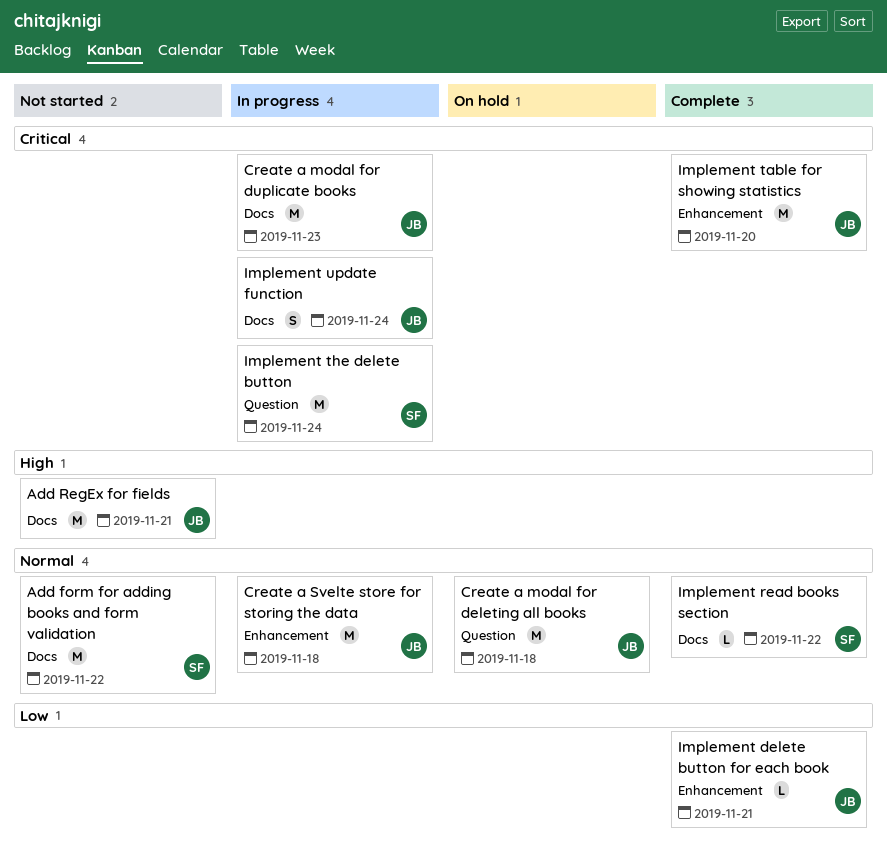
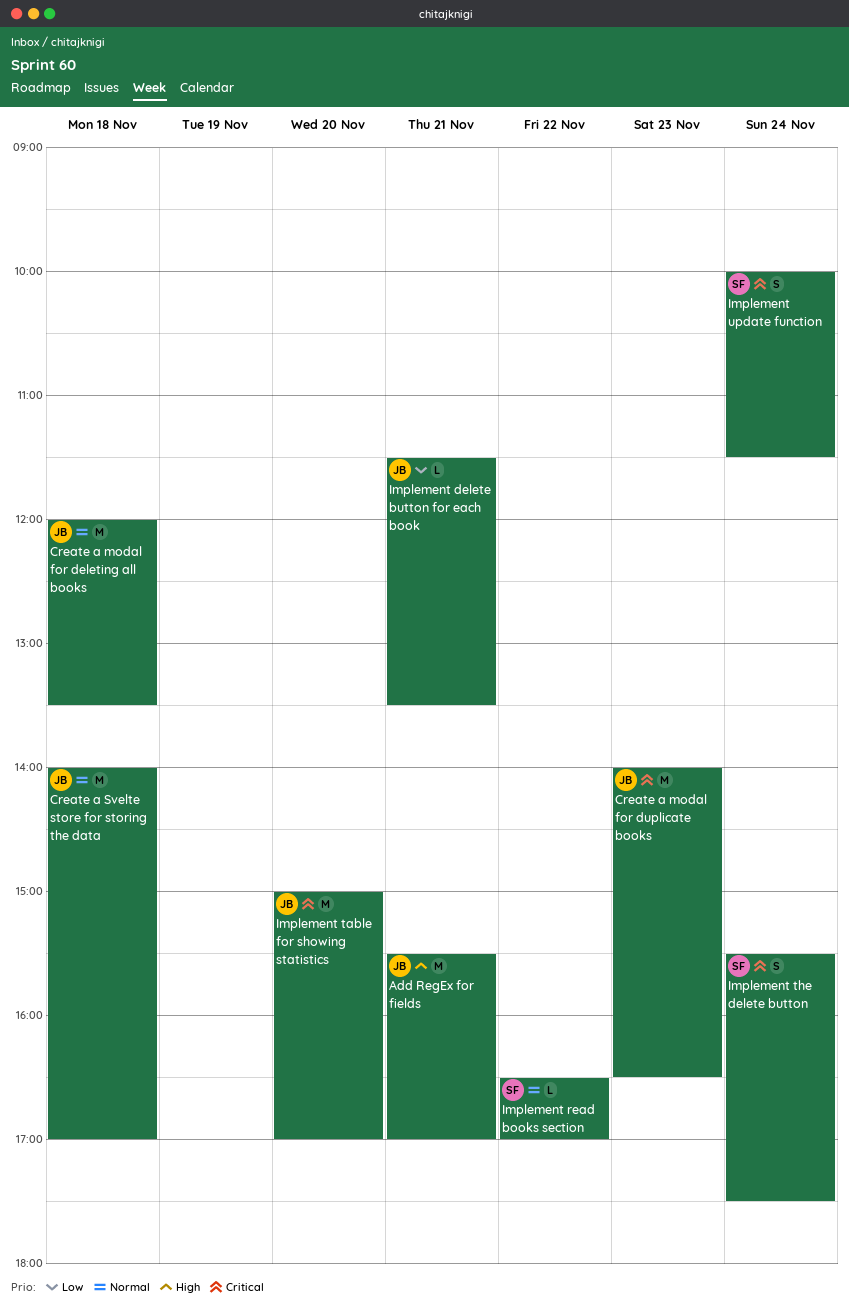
Add form for adding books and form validation: present -> none
Implement the delete button, estimate: M -> S
Implement update function, owner: JB -> SF

